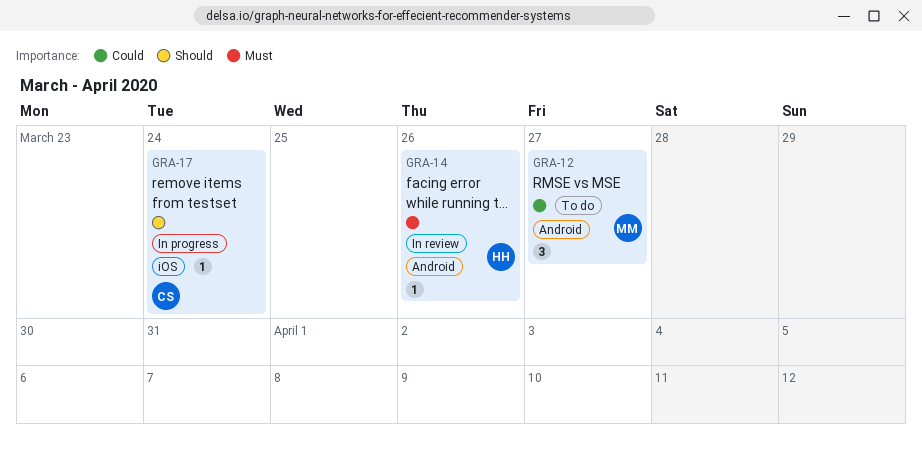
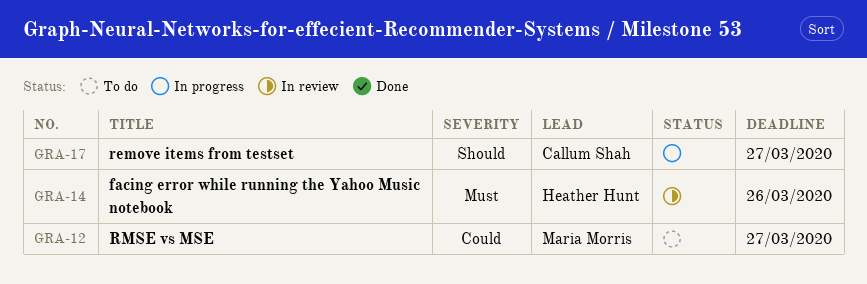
GRA-17, due: Mar 24 -> Mar 27

